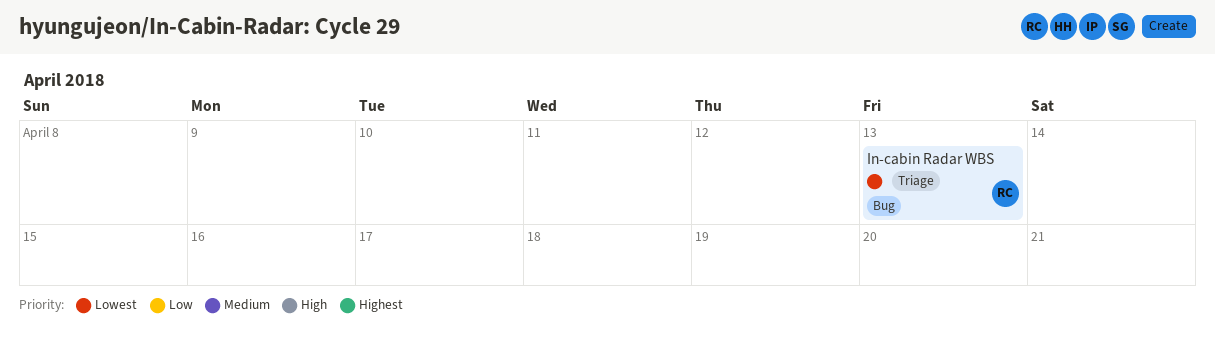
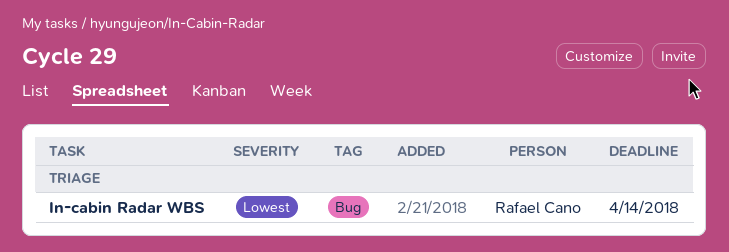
In-cabin Radar WBS, due: Apr 13 -> Apr 14

